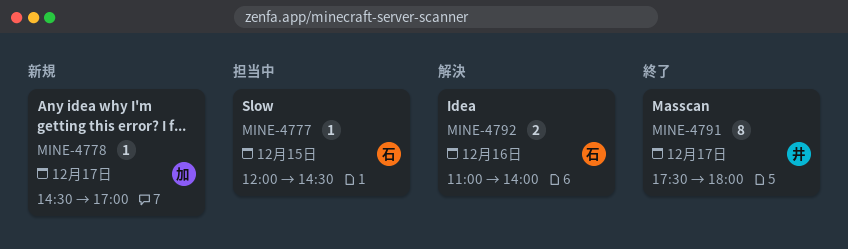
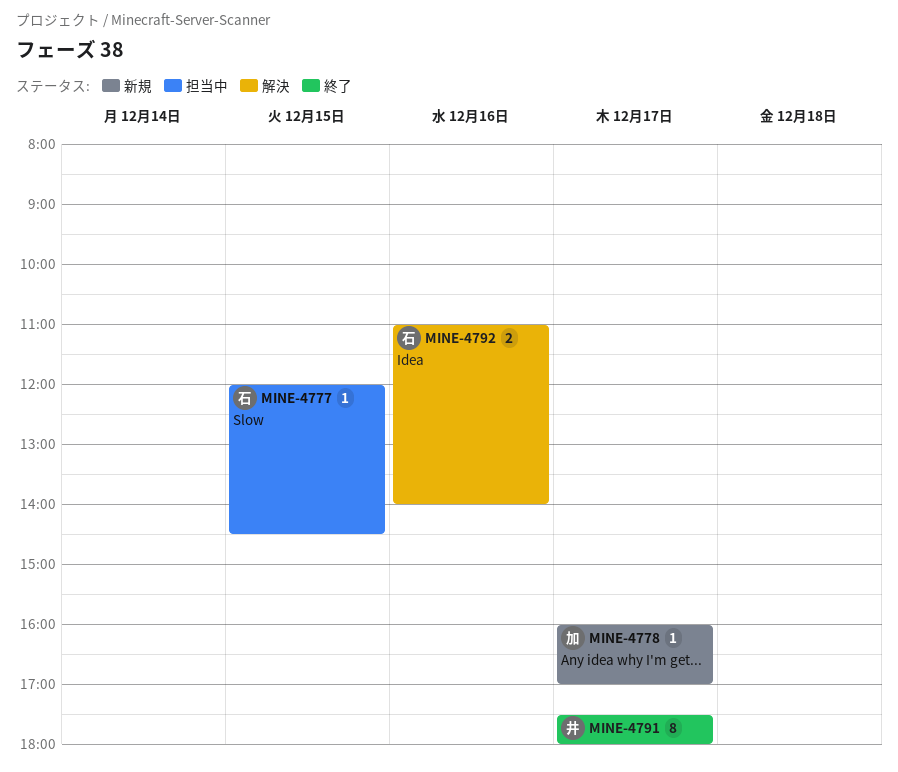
MINE-4778, begins: 14:30 -> 16:00

